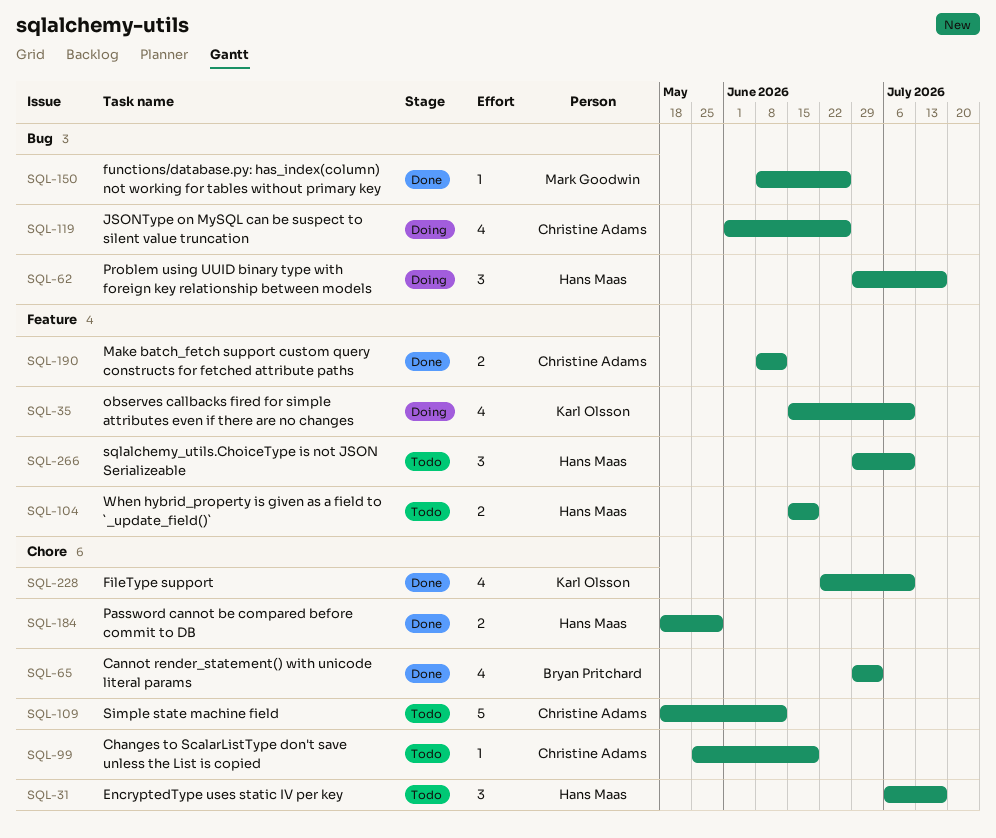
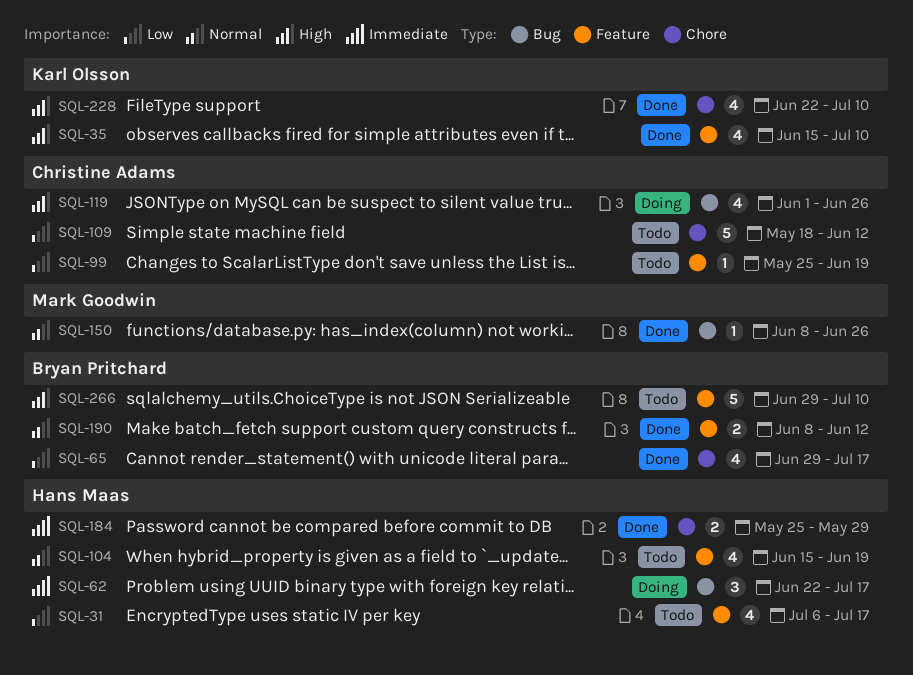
SQL-31, label: Chore -> Feature
SQL-31, estimate: 3 -> 4
SQL-35, status: Doing -> Done
SQL-62, start: Jun 29 -> Jun 22
SQL-65, due: Jul 3 -> Jul 17
SQL-99, label: Chore -> Feature
SQL-104, estimate: 2 -> 4
SQL-184, start: May 18 -> May 25
SQL-190, owner: Christine Adams -> Bryan Pritchard
SQL-266, owner: Hans Maas -> Bryan Pritchard
SQL-266, estimate: 3 -> 5

